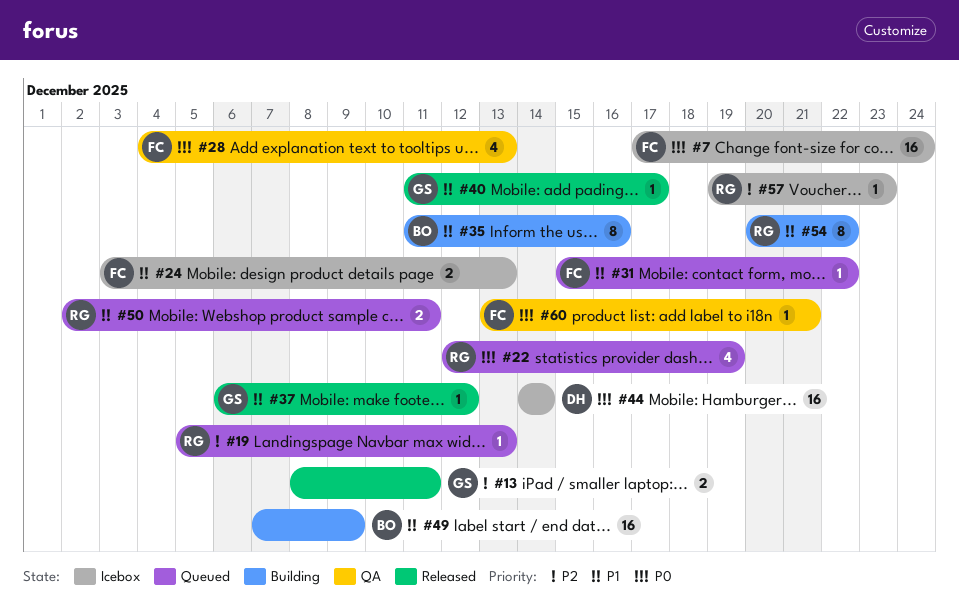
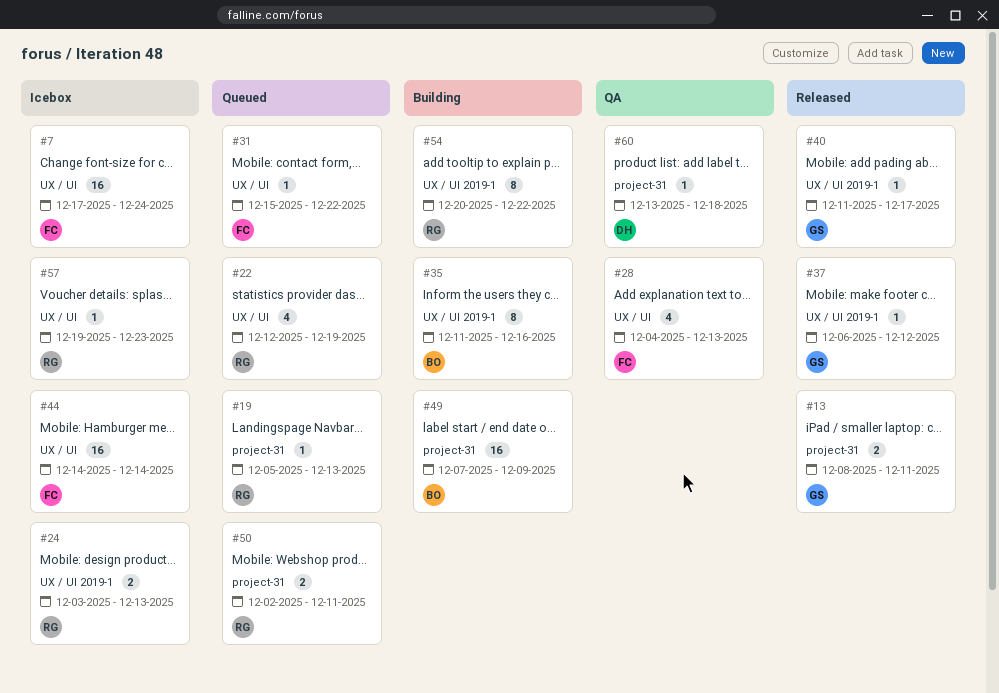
#24, owner: FC -> RG
#44, owner: DH -> FC
#60, owner: FC -> DH
#60, due: Dec 21 -> Dec 18

